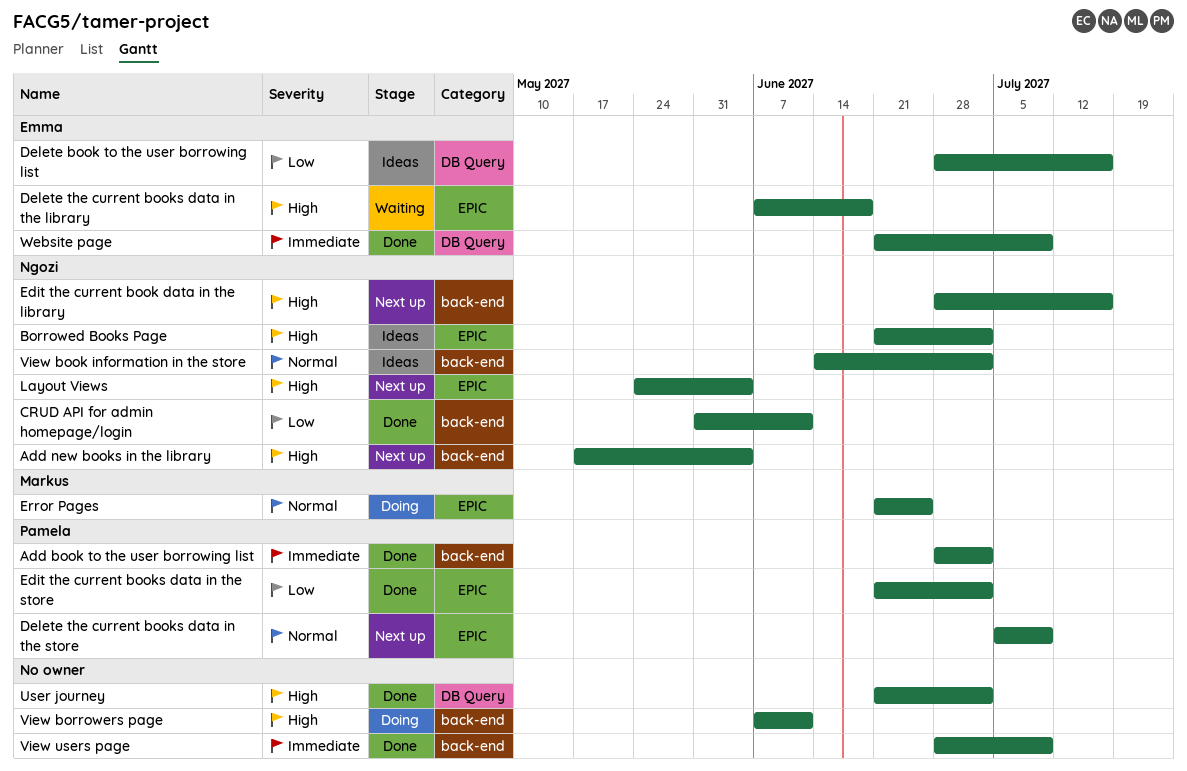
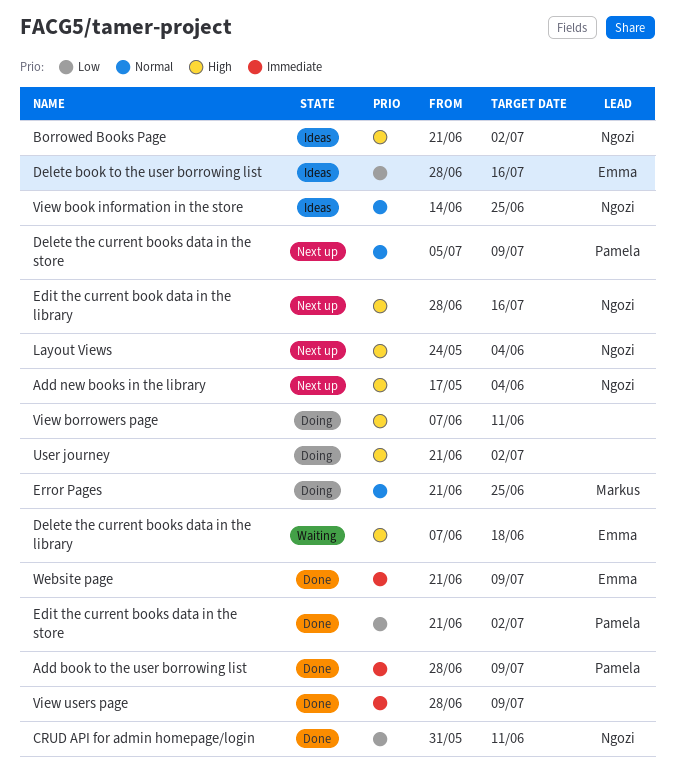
Add book to the user borrowing list, due: Jul 2 -> Jul 9
User journey, status: Done -> Doing
View book information in the store, due: Jul 2 -> Jun 25

